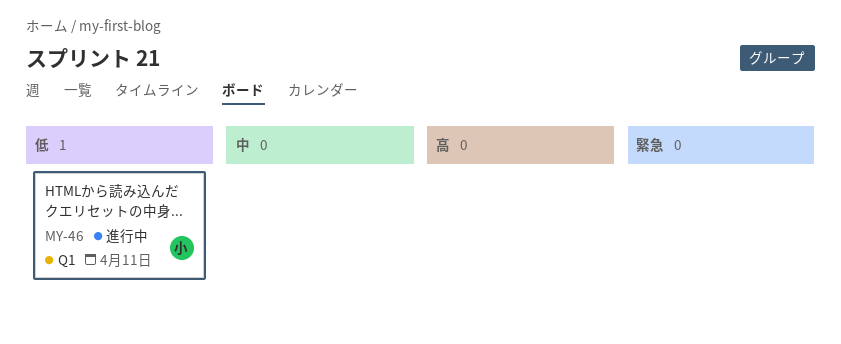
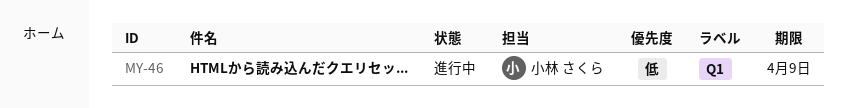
MY-46, due: Apr 11 -> Apr 9

